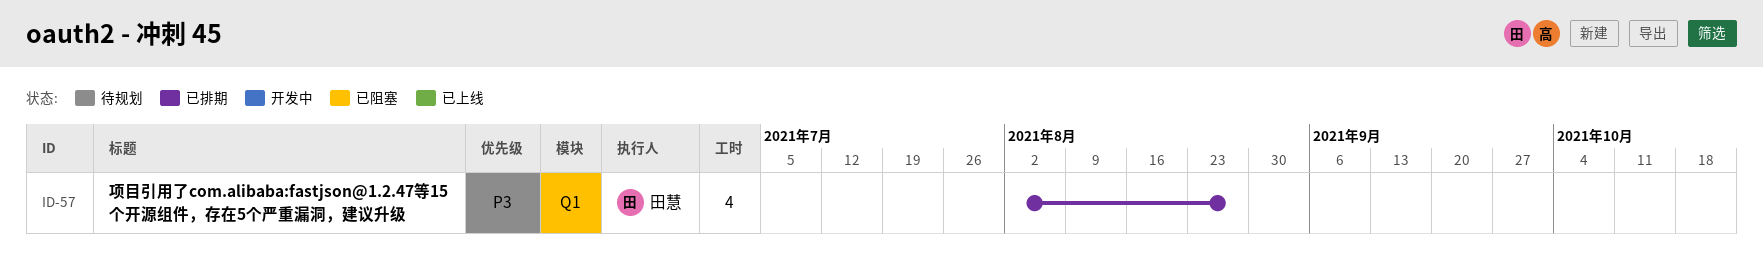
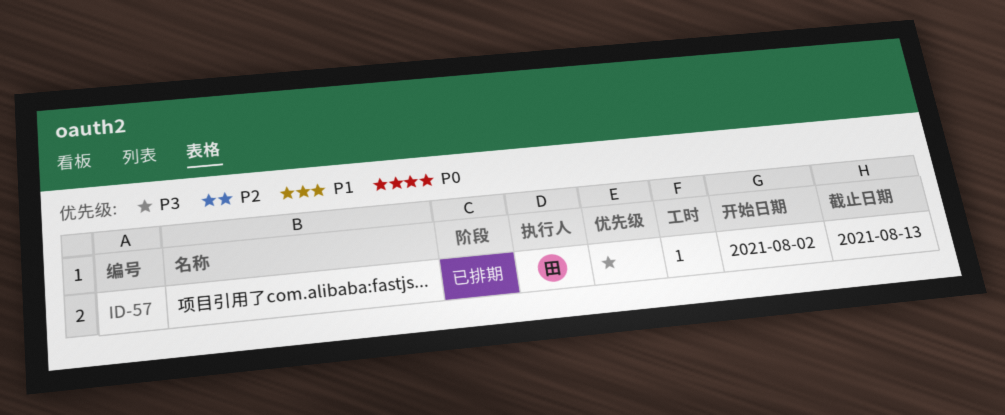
ID-57, estimate: 4 -> 1
ID-57, due: Aug 27 -> Aug 13

